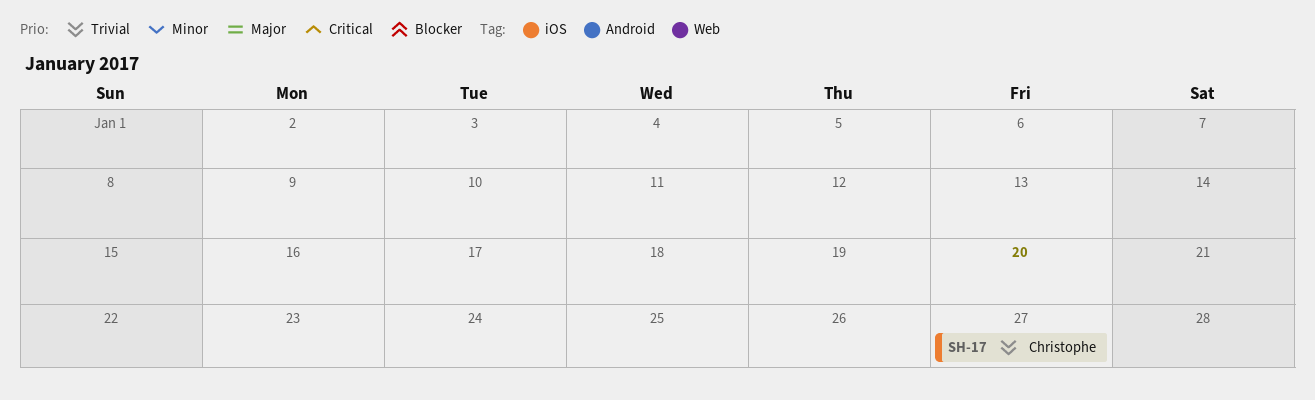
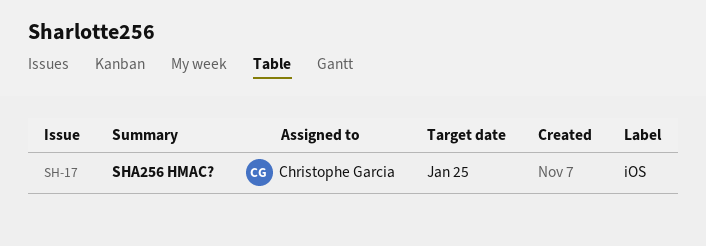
SH-17, due: Jan 27 -> Jan 25

